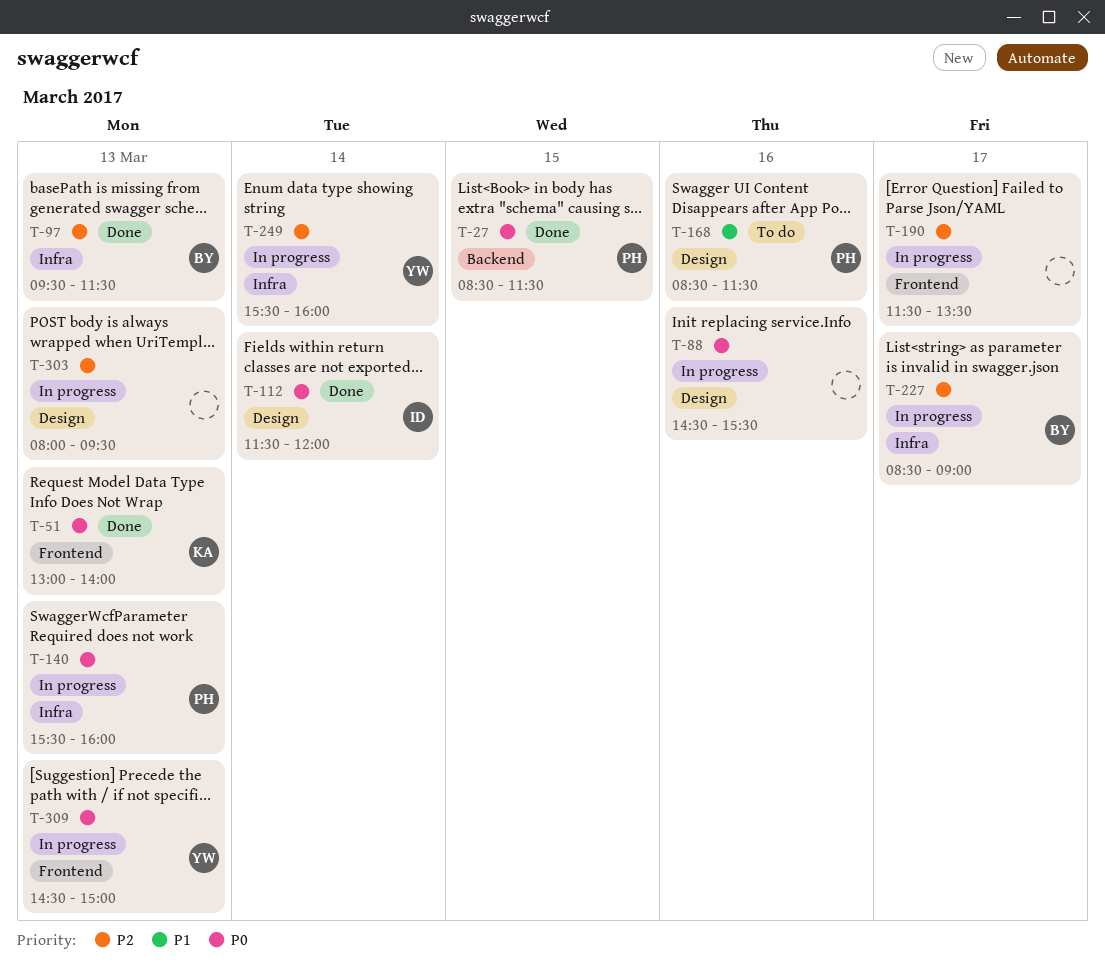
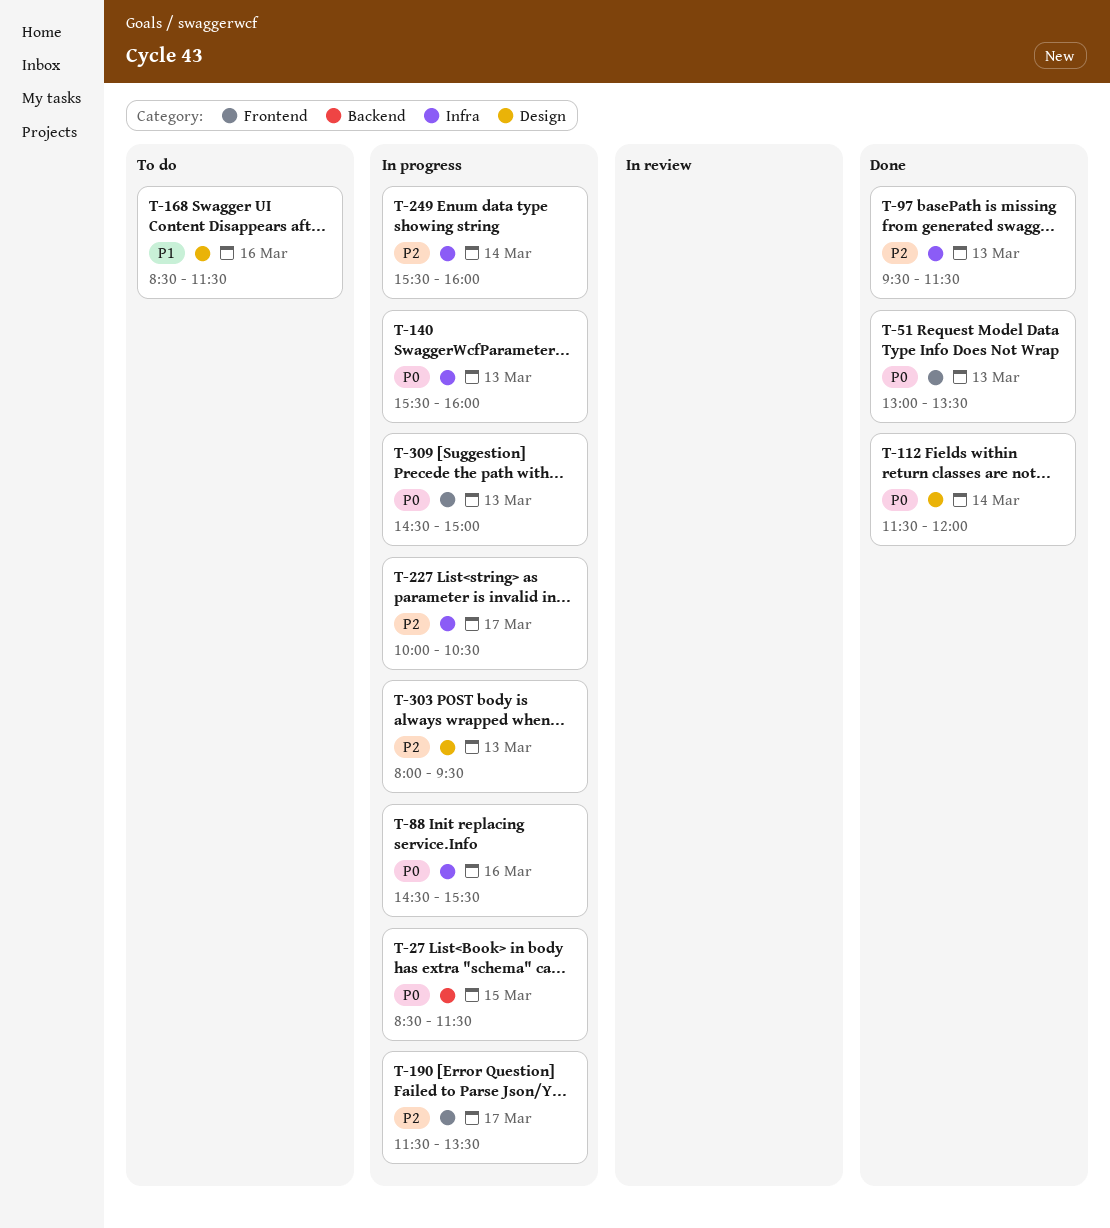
T-27, status: Done -> In progress
T-51, ends: 14:00 -> 13:30
T-88, label: Design -> Infra
T-227, begins: 08:30 -> 10:00
T-227, ends: 09:00 -> 10:30

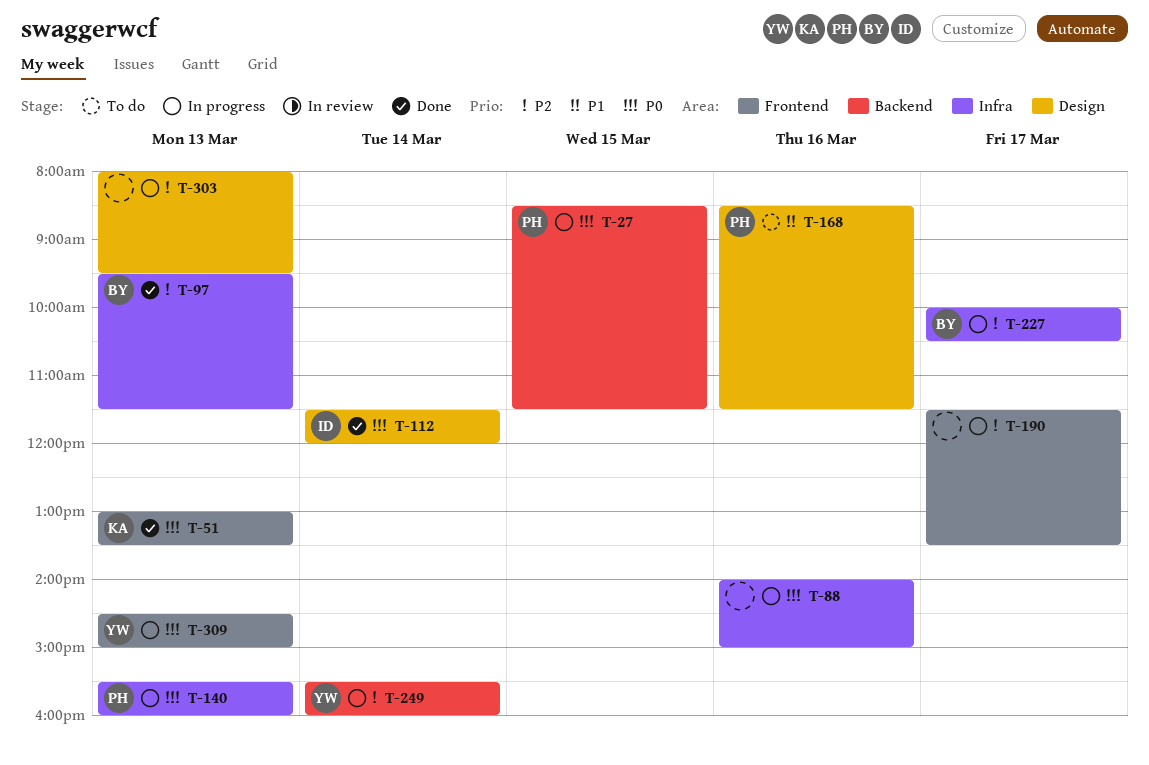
T-88, begins: 14:30 -> 14:00
T-88, ends: 15:30 -> 15:00
T-249, label: Infra -> Backend

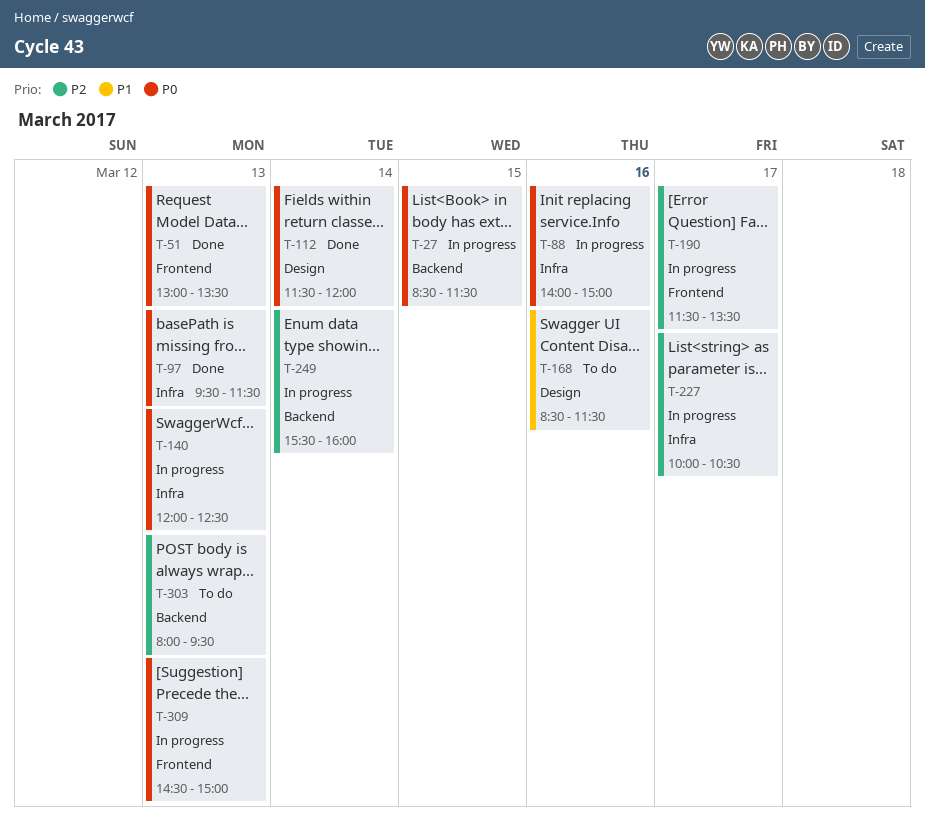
T-97, priority: P2 -> P0
T-140, begins: 15:30 -> 12:00
T-140, ends: 16:00 -> 12:30
T-303, status: In progress -> To do
T-303, label: Design -> Backend

